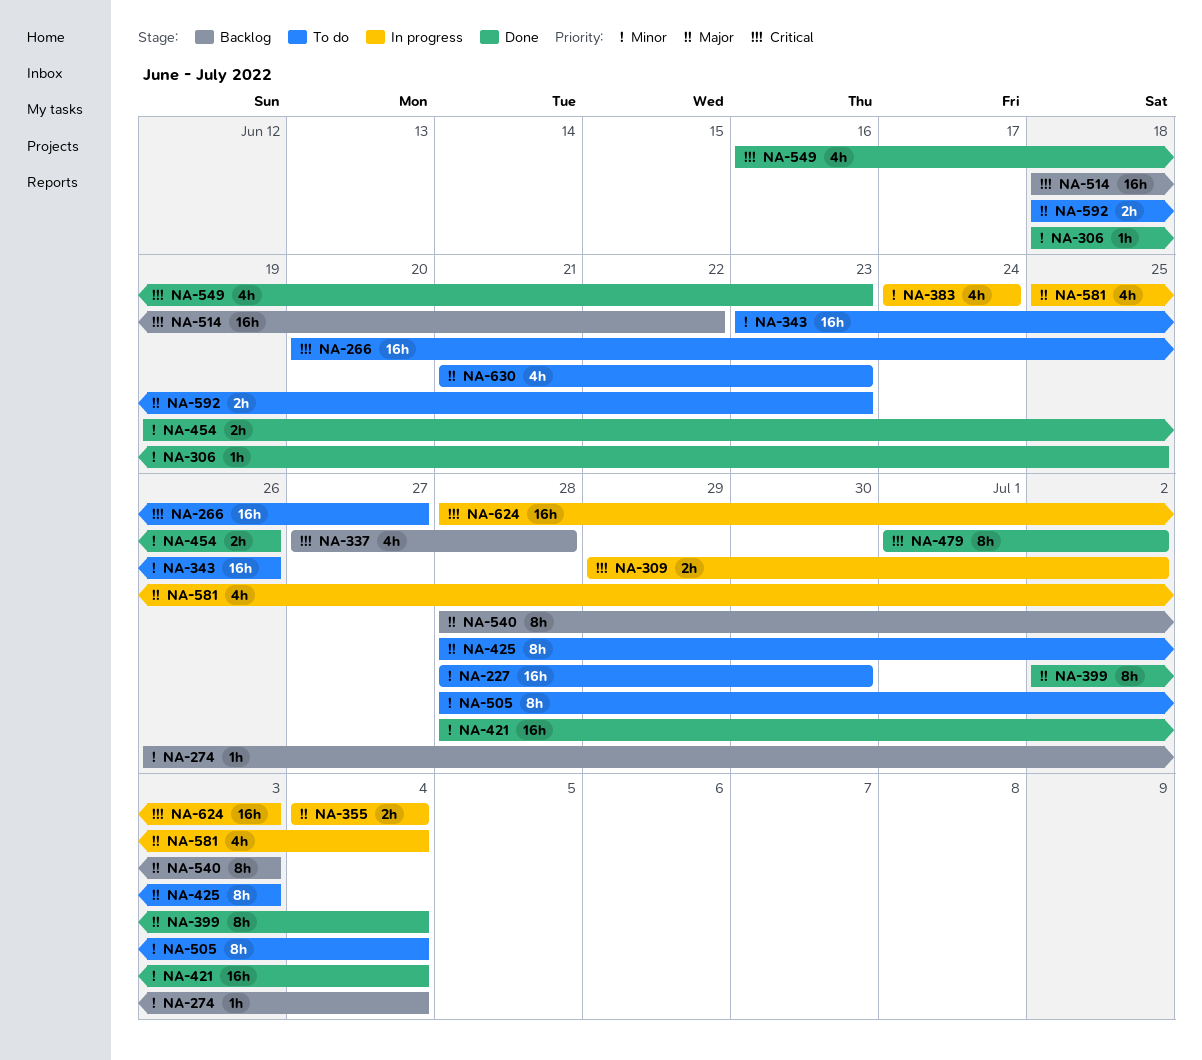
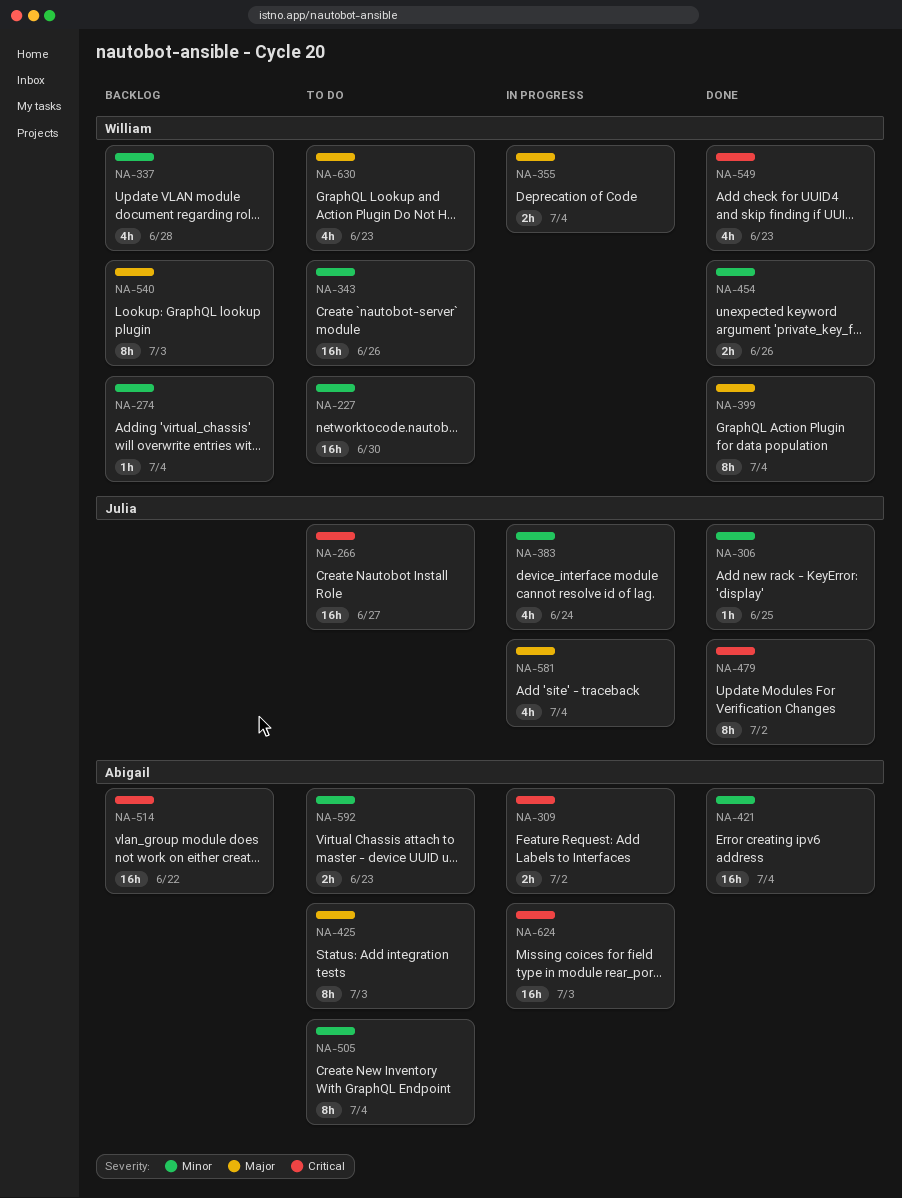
NA-337, priority: Critical -> Minor
NA-592, priority: Major -> Minor

